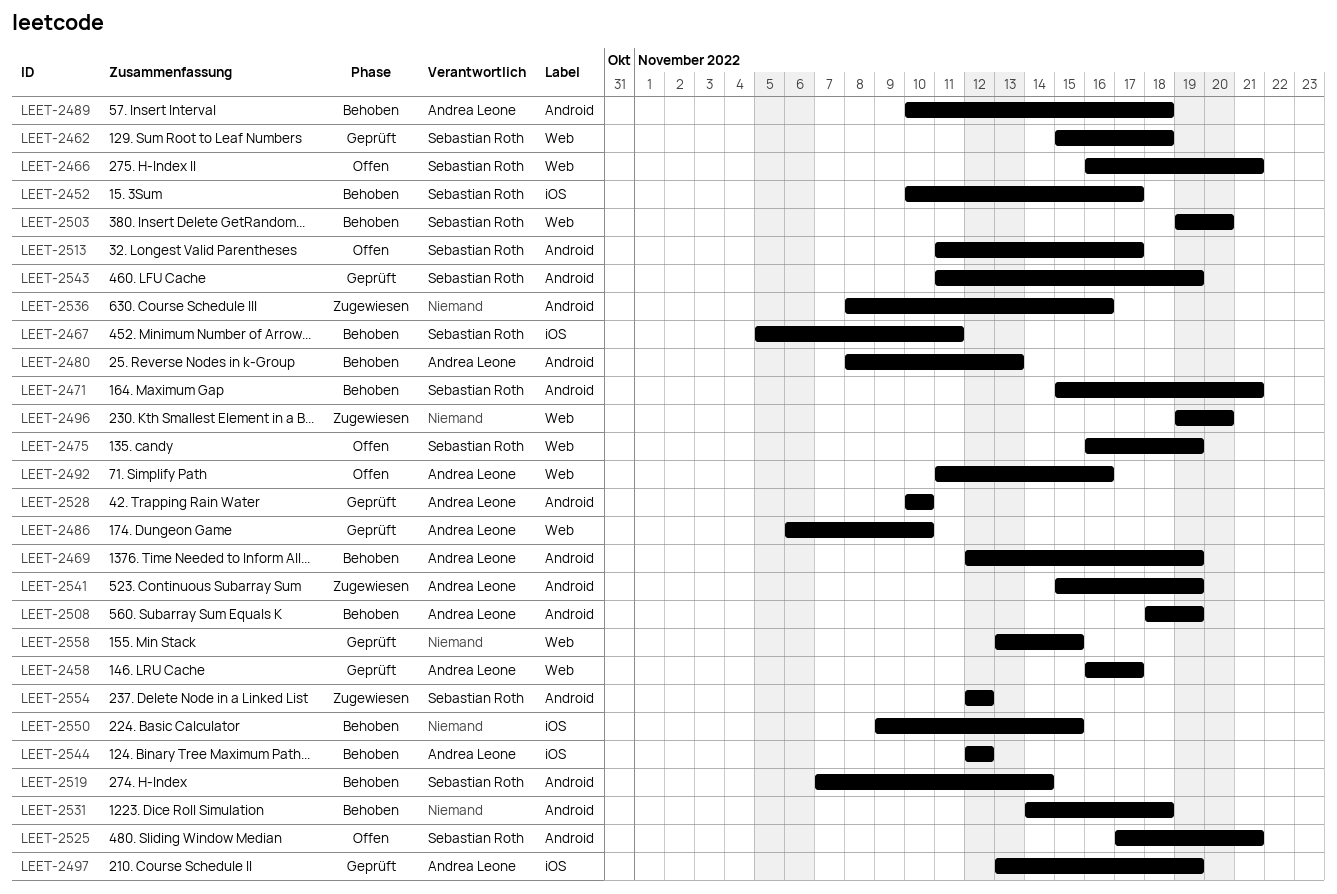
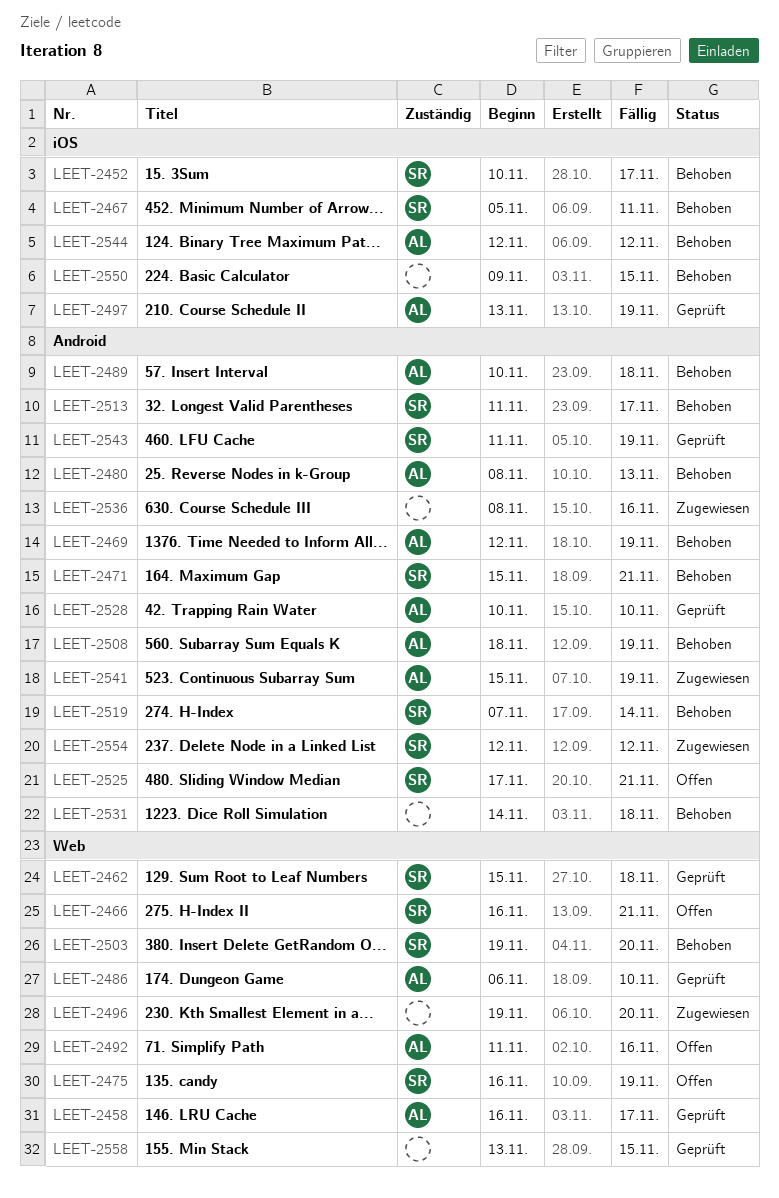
LEET-2513, status: Offen -> Behoben

